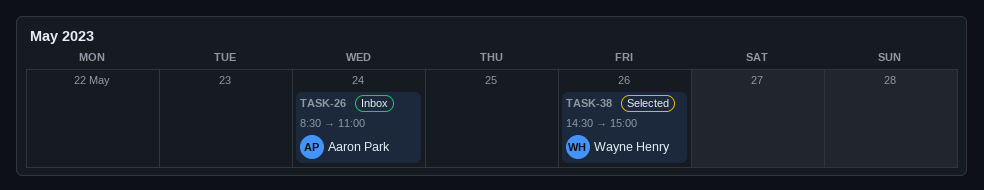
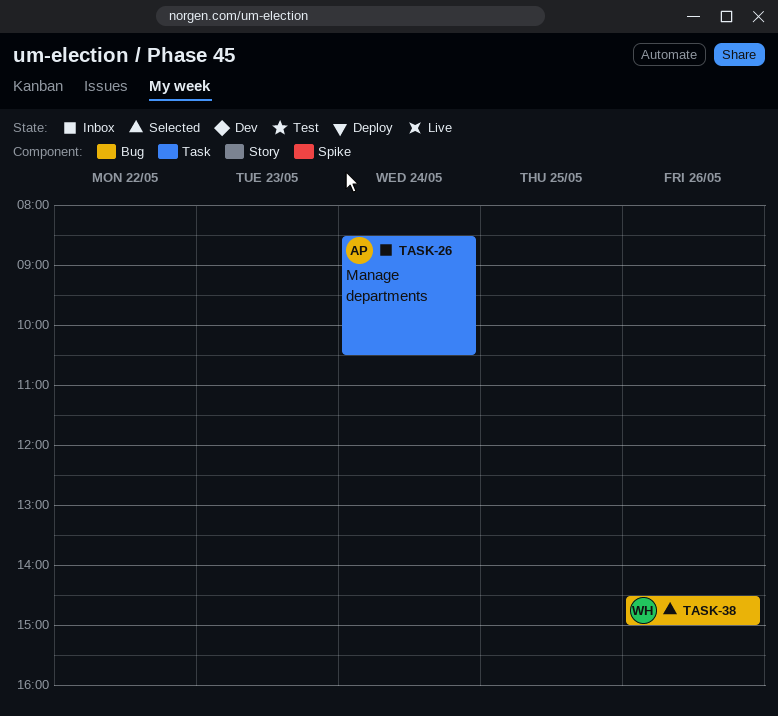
TASK-26, ends: 11:00 -> 10:30

